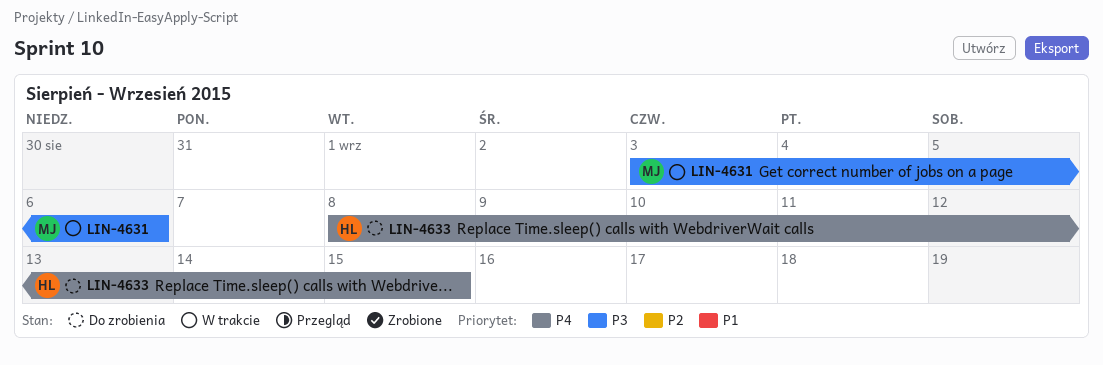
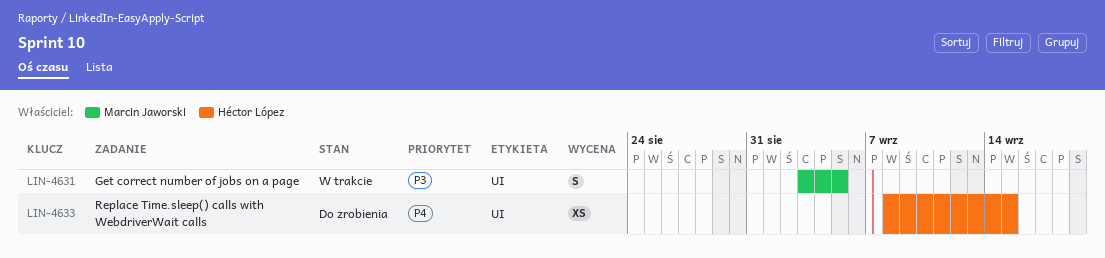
LIN-4631, due: Sep 6 -> Sep 5

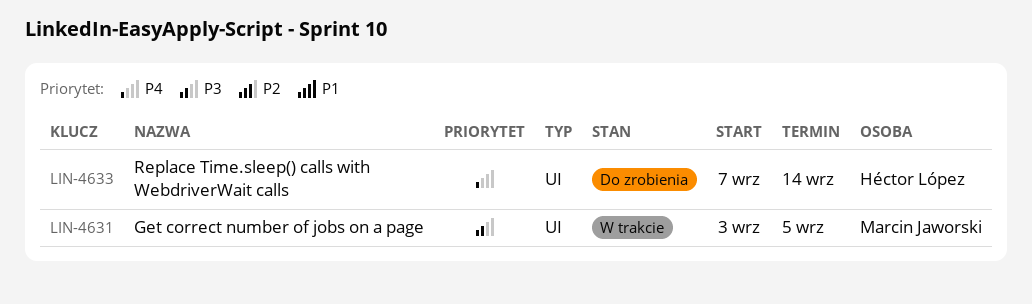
LIN-4633, start: Sep 8 -> Sep 7
LIN-4633, due: Sep 15 -> Sep 14

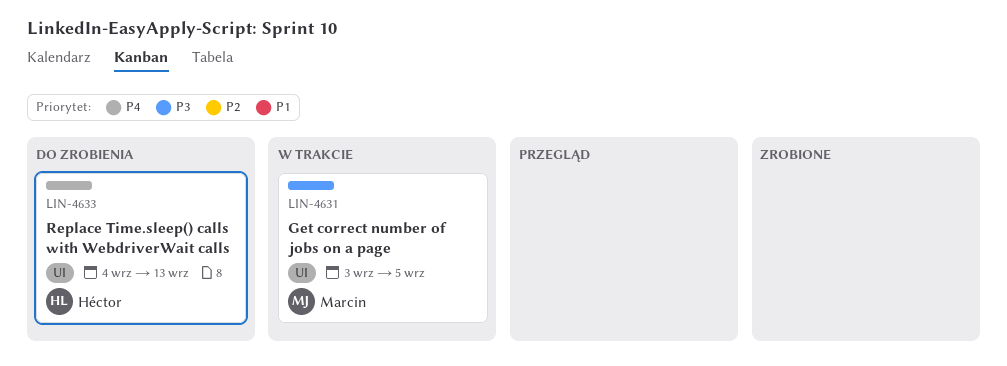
LIN-4633, start: Sep 7 -> Sep 4
LIN-4633, due: Sep 14 -> Sep 13

